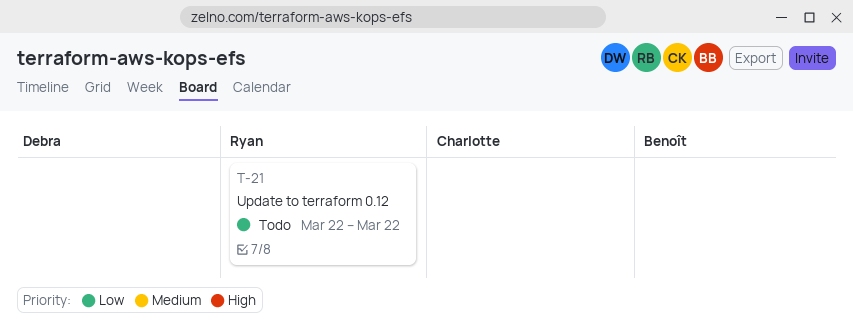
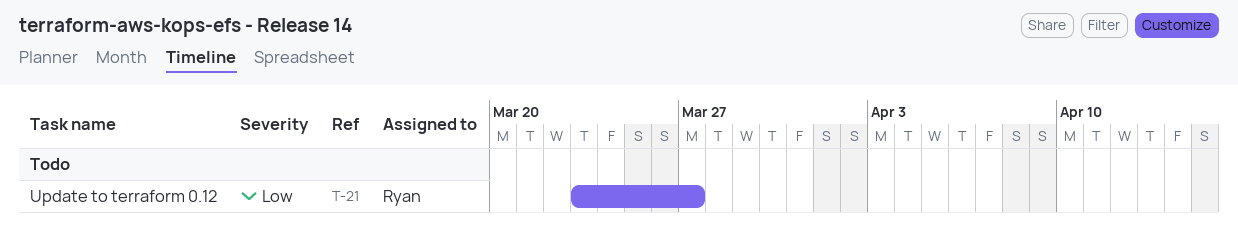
T-21, start: Mar 22 -> Mar 23
T-21, due: Mar 22 -> Mar 27

